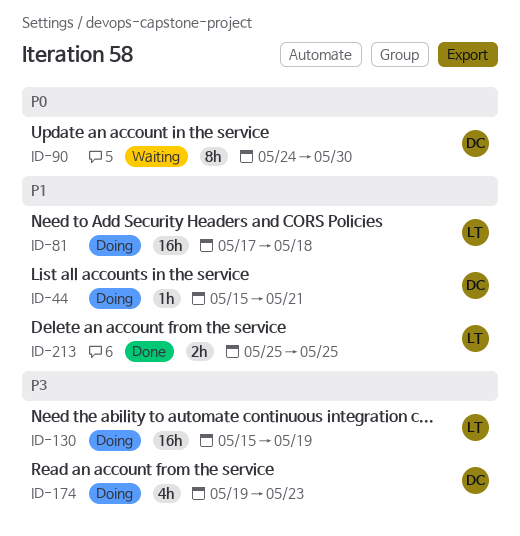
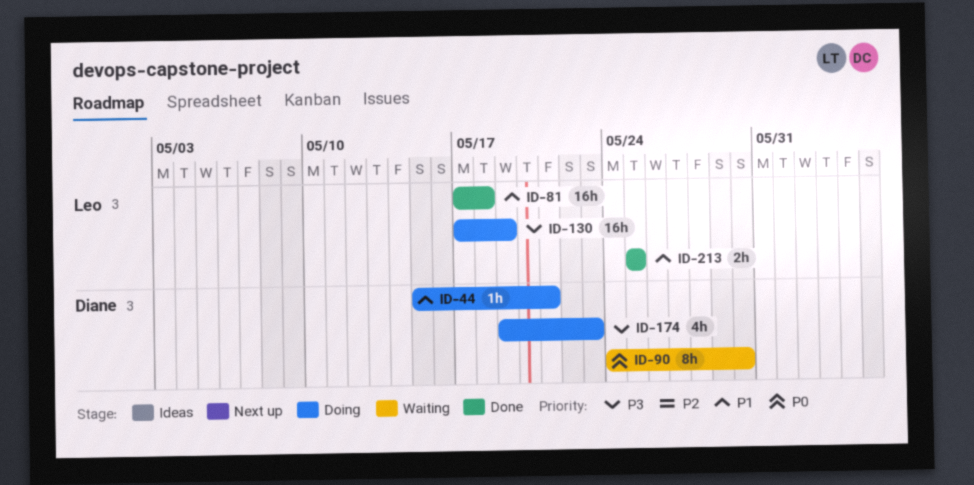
ID-81, status: Doing -> Done
ID-130, start: May 15 -> May 17

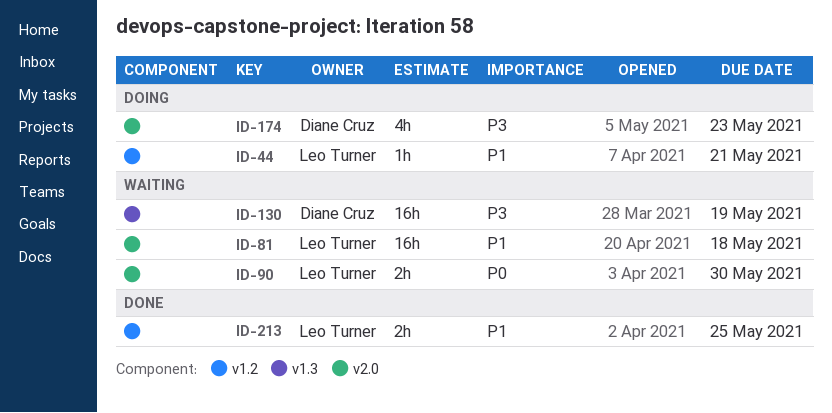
ID-44, owner: Diane Cruz -> Leo Turner
ID-81, status: Done -> Waiting
ID-90, owner: Diane Cruz -> Leo Turner
ID-90, estimate: 8h -> 2h
ID-130, status: Doing -> Waiting
ID-130, owner: Leo Turner -> Diane Cruz

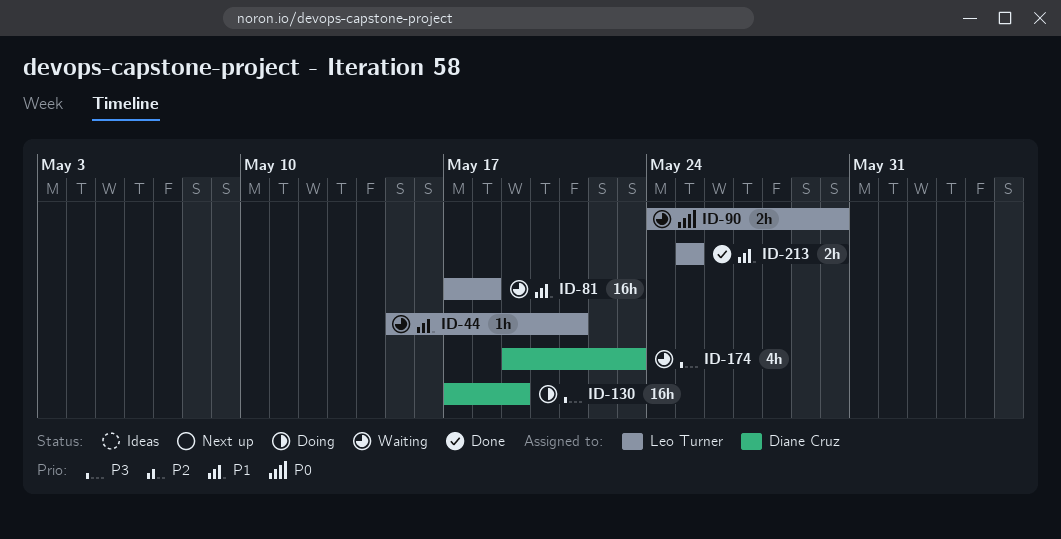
ID-44, status: Doing -> Waiting
ID-130, status: Waiting -> Doing
ID-174, status: Doing -> Waiting

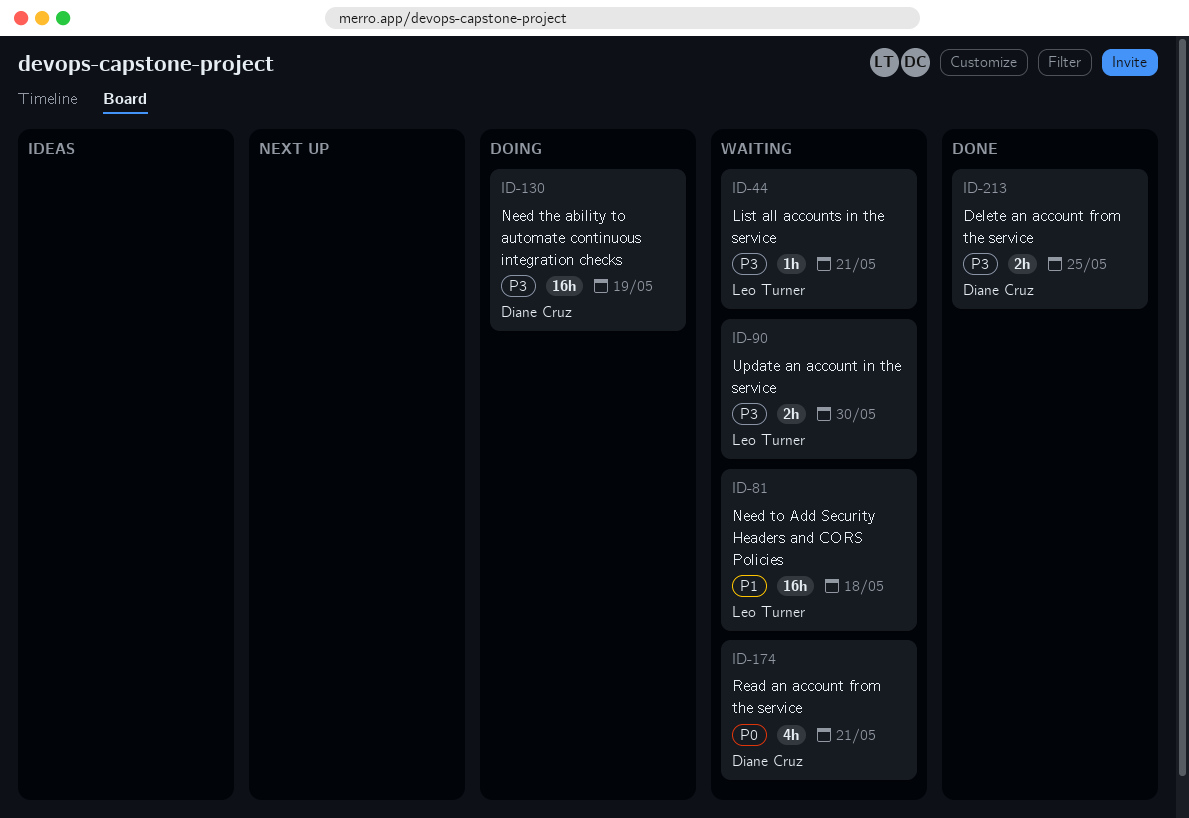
ID-44, priority: P1 -> P3
ID-90, priority: P0 -> P3
ID-174, priority: P3 -> P0
ID-174, due: May 23 -> May 21
ID-213, owner: Leo Turner -> Diane Cruz
ID-213, priority: P1 -> P3

